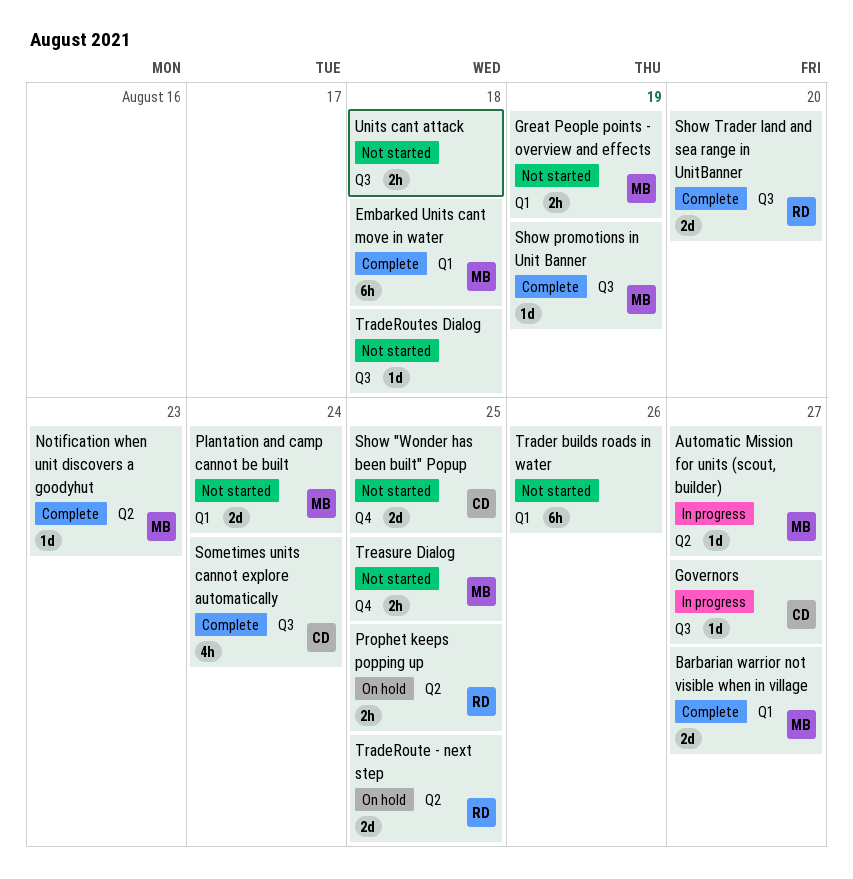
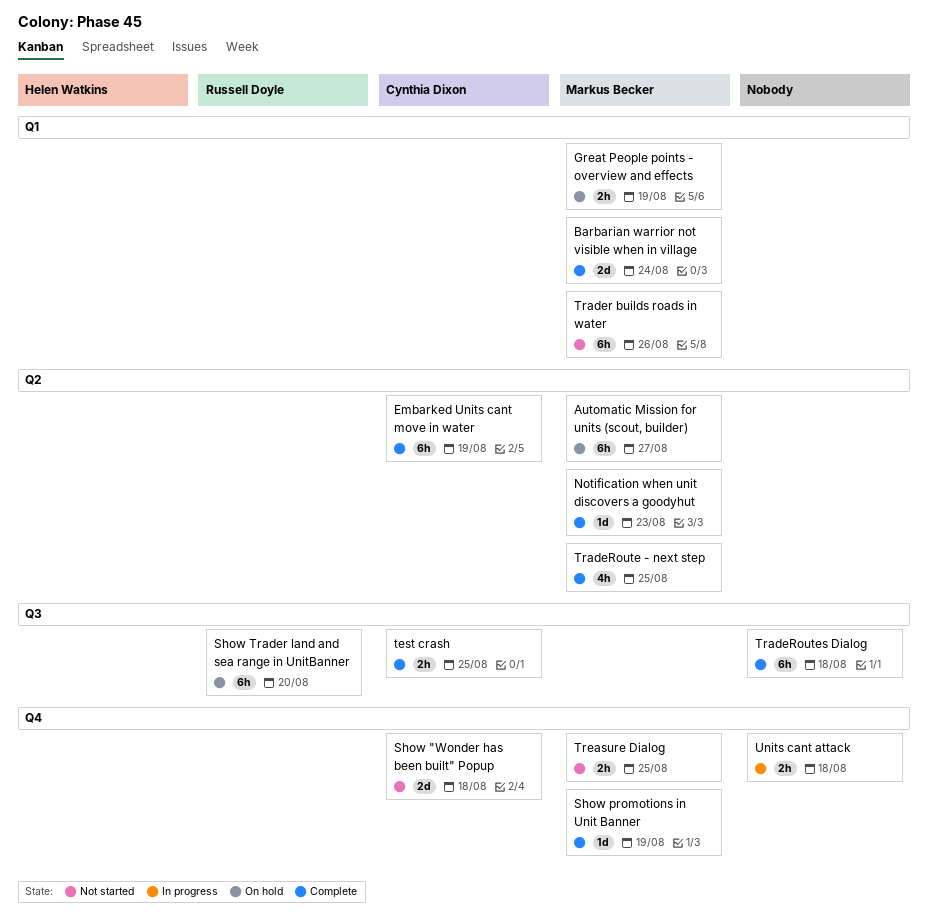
Automatic Mission for units (scout, builder), status: In progress -> On hold
Automatic Mission for units (scout, builder), estimate: 1d -> 6h
Barbarian warrior not visible when in village, due: Aug 27 -> Aug 24
Embarked Units cant move in water, owner: Markus Becker -> Cynthia Dixon
Embarked Units cant move in water, label: Q1 -> Q2
Embarked Units cant move in water, due: Aug 18 -> Aug 19
Governors: present -> none
Great People points - overview and effects, status: Not started -> On hold
Plantation and camp cannot be built: present -> none
Prophet keeps popping up: present -> none
Show "Wonder has been built" Popup, due: Aug 25 -> Aug 18
Show promotions in Unit Banner, label: Q3 -> Q4
Show Trader land and sea range in UnitBanner, status: Complete -> On hold
Show Trader land and sea range in UnitBanner, estimate: 2d -> 6h
Sometimes units cannot explore automatically: present -> none
test crash: none -> present
Trader builds roads in water, owner: none -> Markus Becker
TradeRoute - next step, status: On hold -> Complete
TradeRoute - next step, owner: Russell Doyle -> Markus Becker
TradeRoute - next step, estimate: 2d -> 4h
TradeRoutes Dialog, status: Not started -> Complete
TradeRoutes Dialog, estimate: 1d -> 6h
Units cant attack, status: Not started -> In progress
Units cant attack, label: Q3 -> Q4

